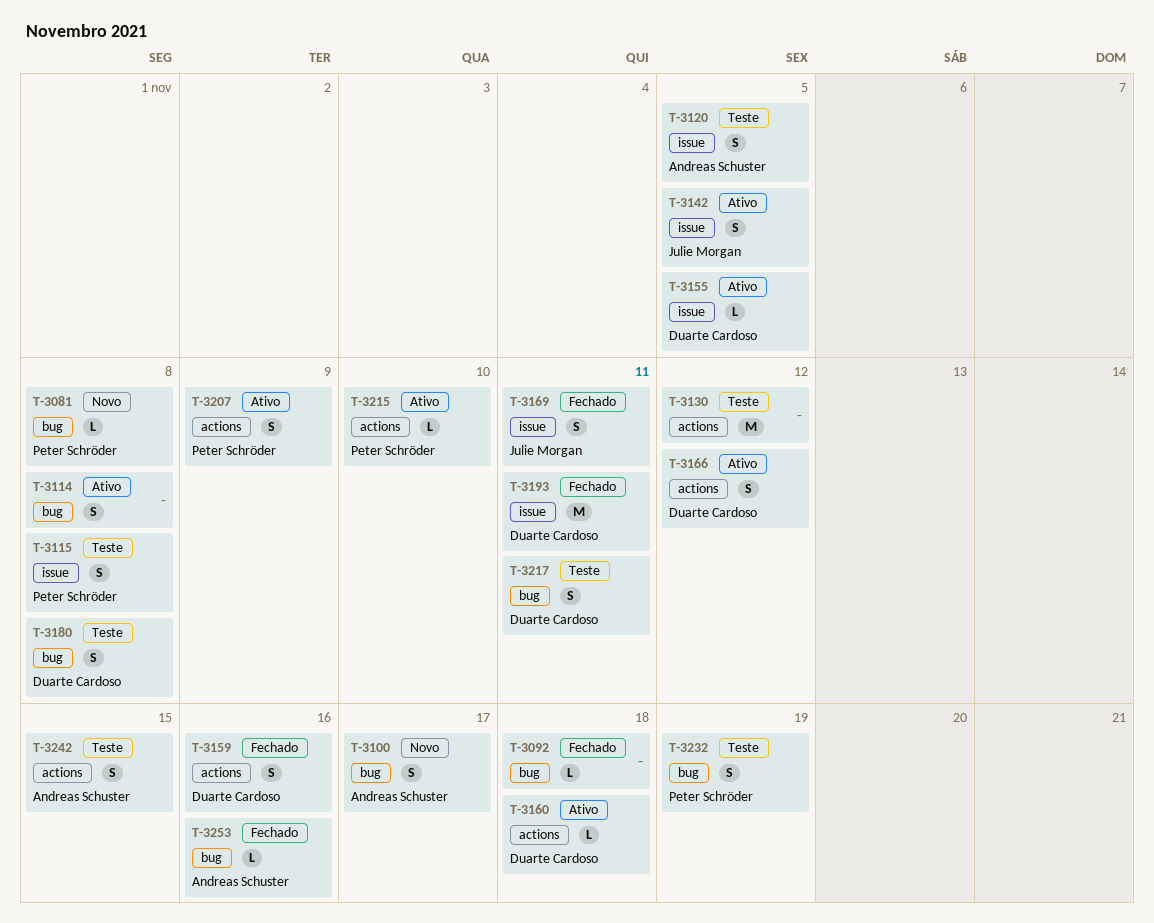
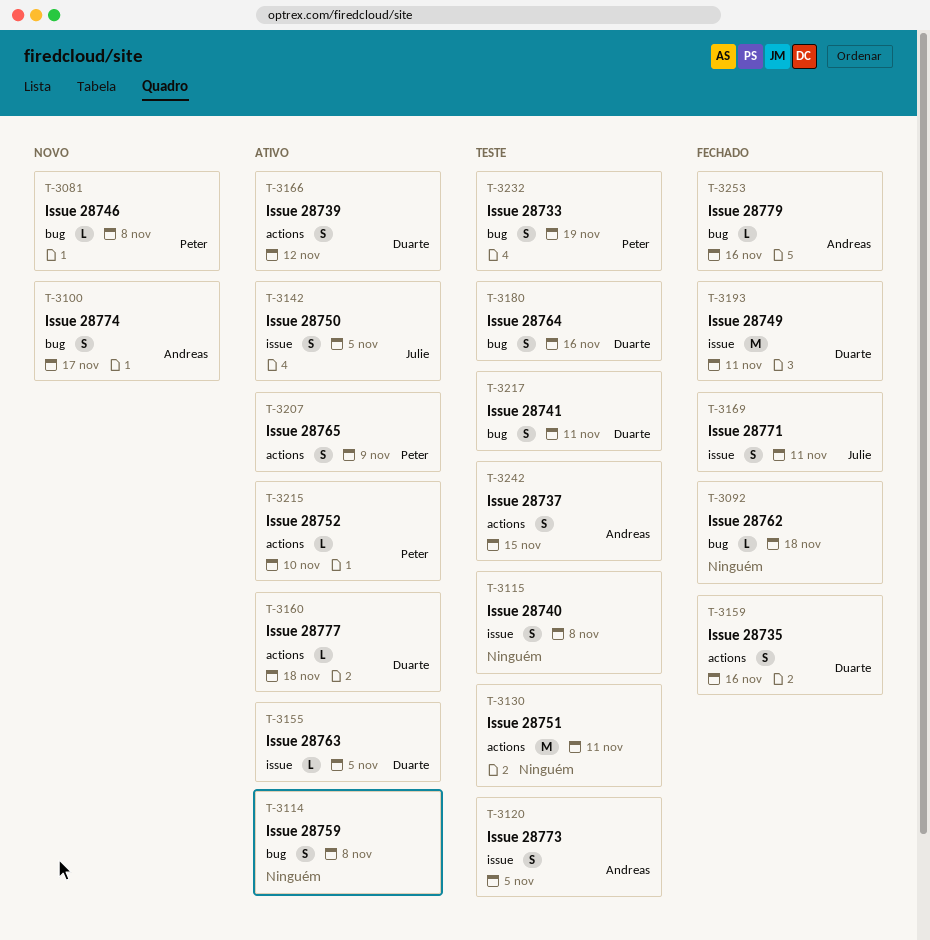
T-3115, owner: Peter Schröder -> none
T-3130, due: Nov 12 -> Nov 11
T-3180, due: Nov 8 -> Nov 16

